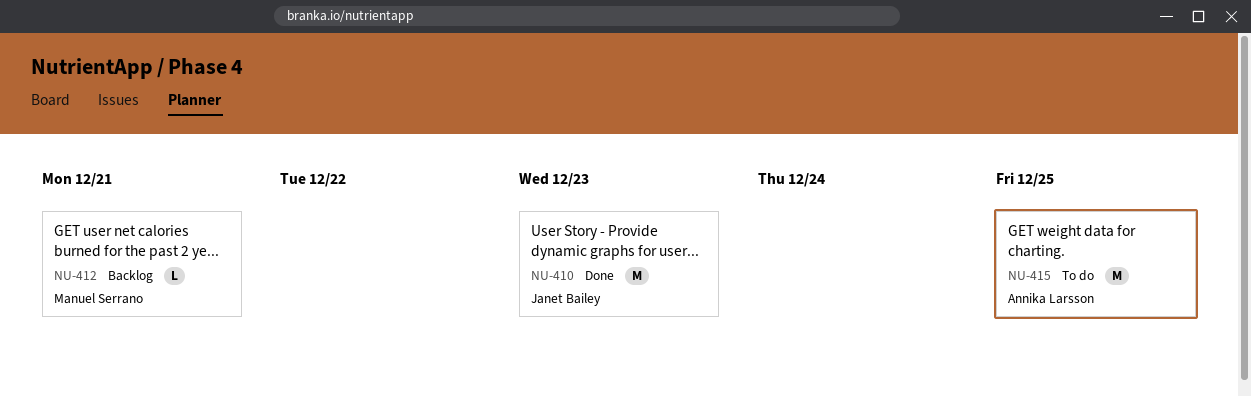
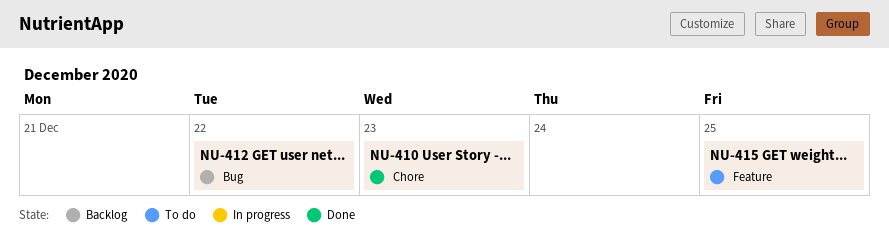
NU-412, due: Dec 21 -> Dec 22

